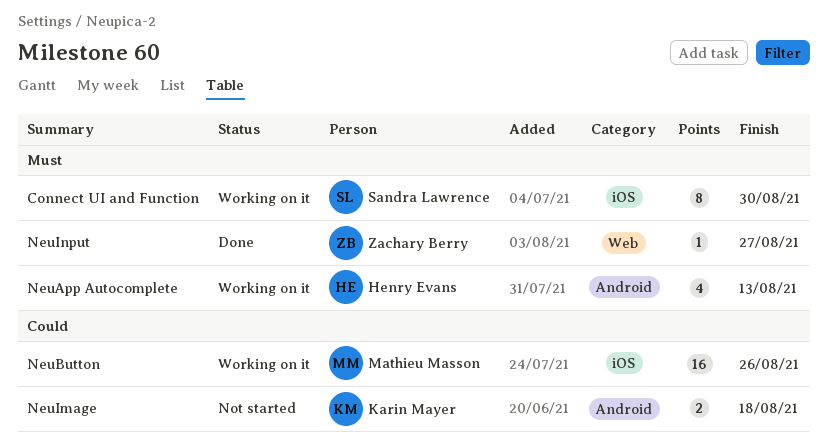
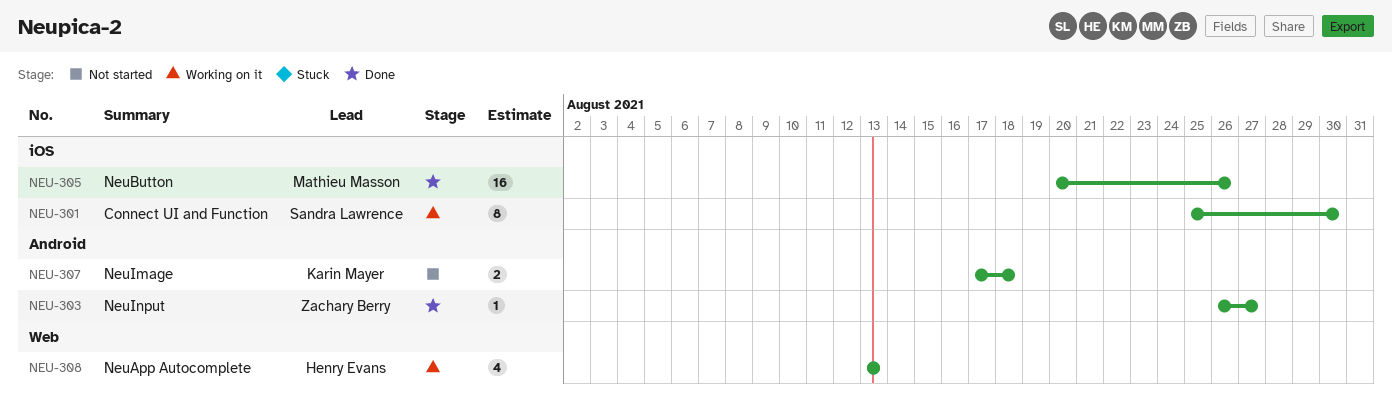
NeuApp Autocomplete, label: Android -> Web
NeuButton, status: Working on it -> Done
NeuInput, label: Web -> Android

